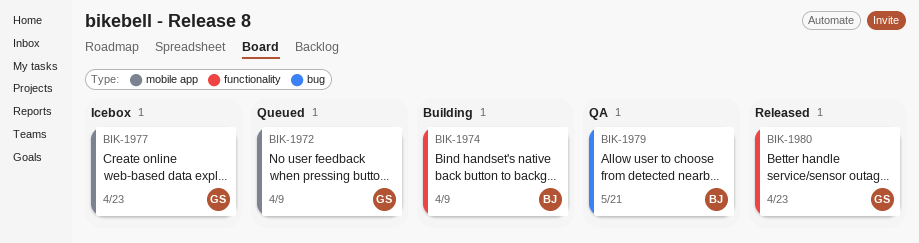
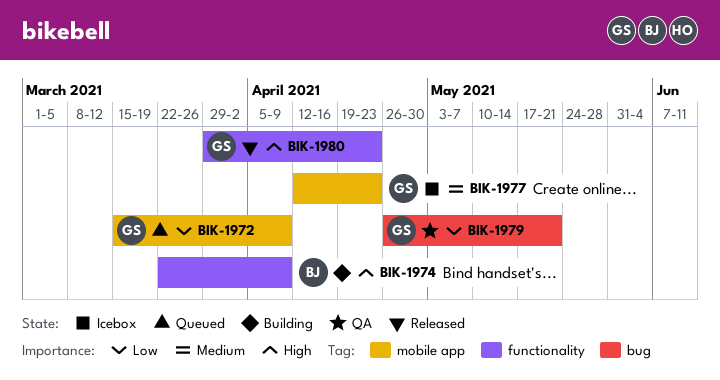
BIK-1979, owner: BJ -> GS

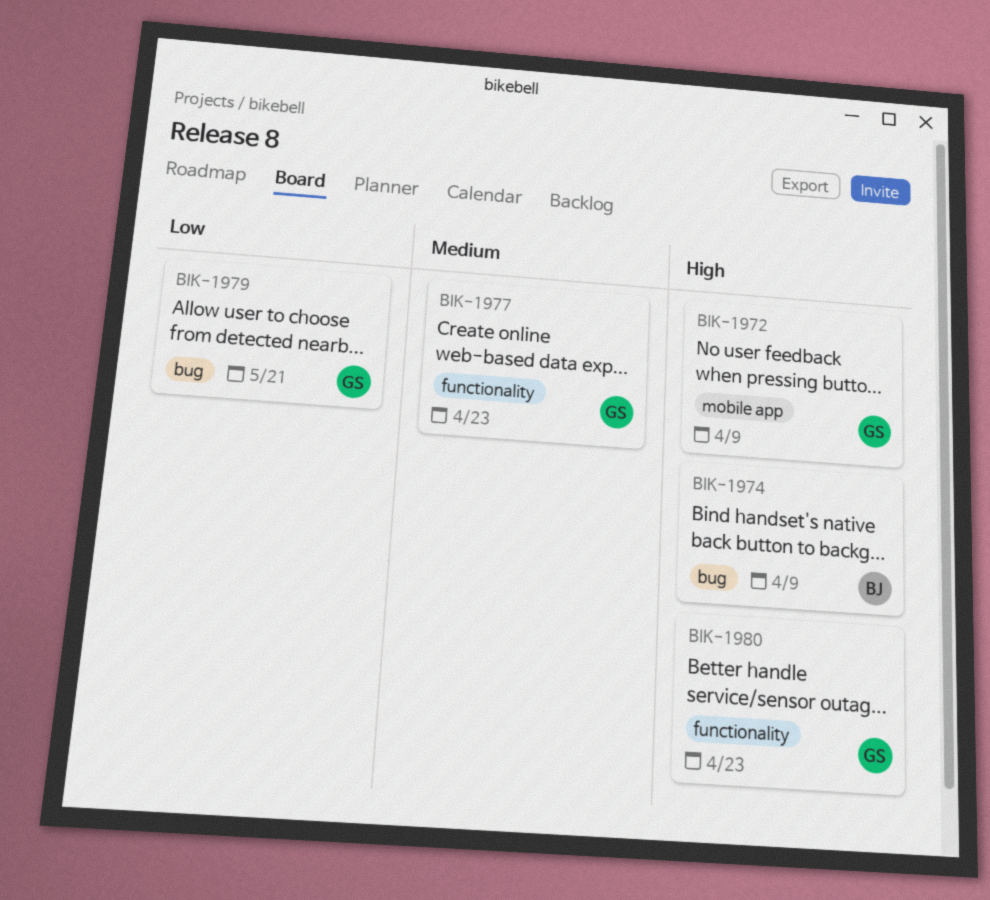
BIK-1972, priority: Low -> High
BIK-1974, label: functionality -> bug
BIK-1977, label: mobile app -> functionality

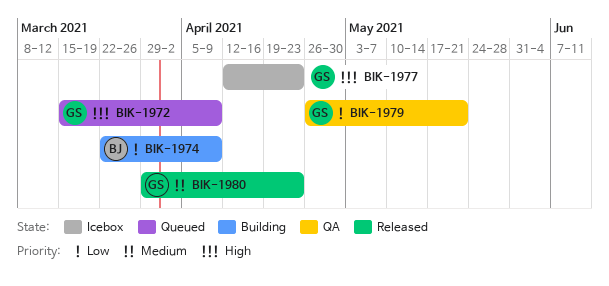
BIK-1974, priority: High -> Low
BIK-1977, priority: Medium -> High
BIK-1980, priority: High -> Medium

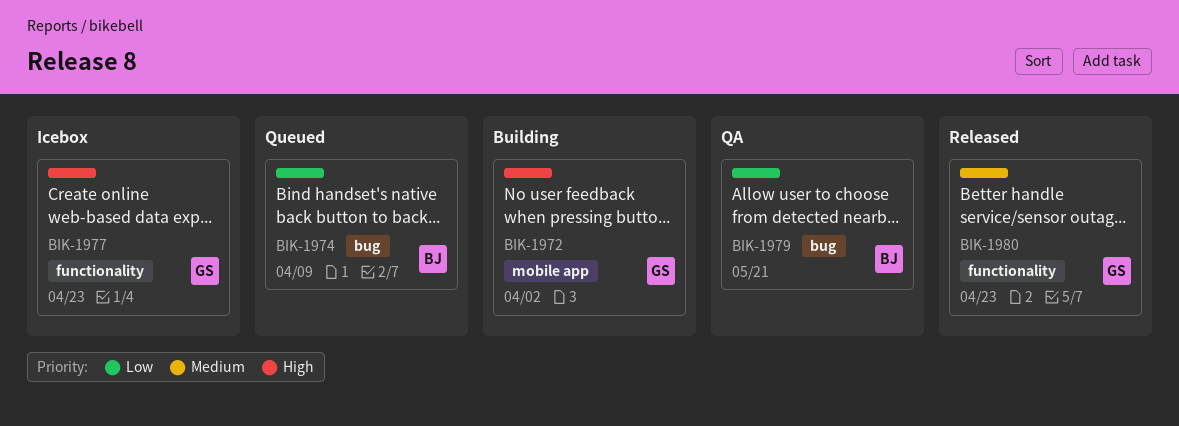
BIK-1972, status: Queued -> Building
BIK-1972, due: Apr 9 -> Apr 2
BIK-1974, status: Building -> Queued
BIK-1979, owner: GS -> BJ

